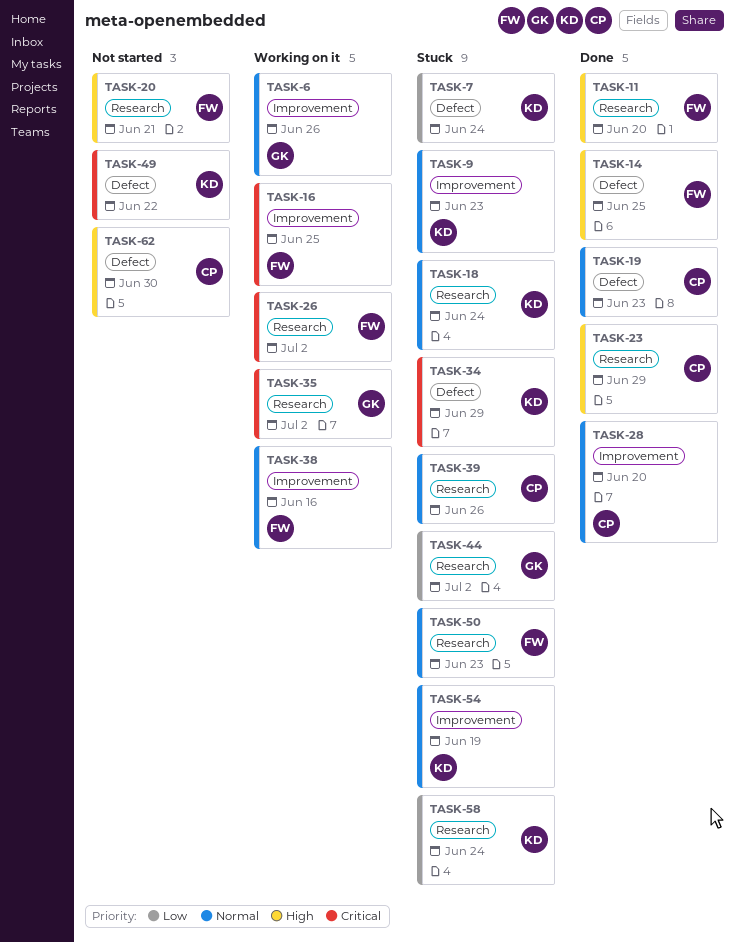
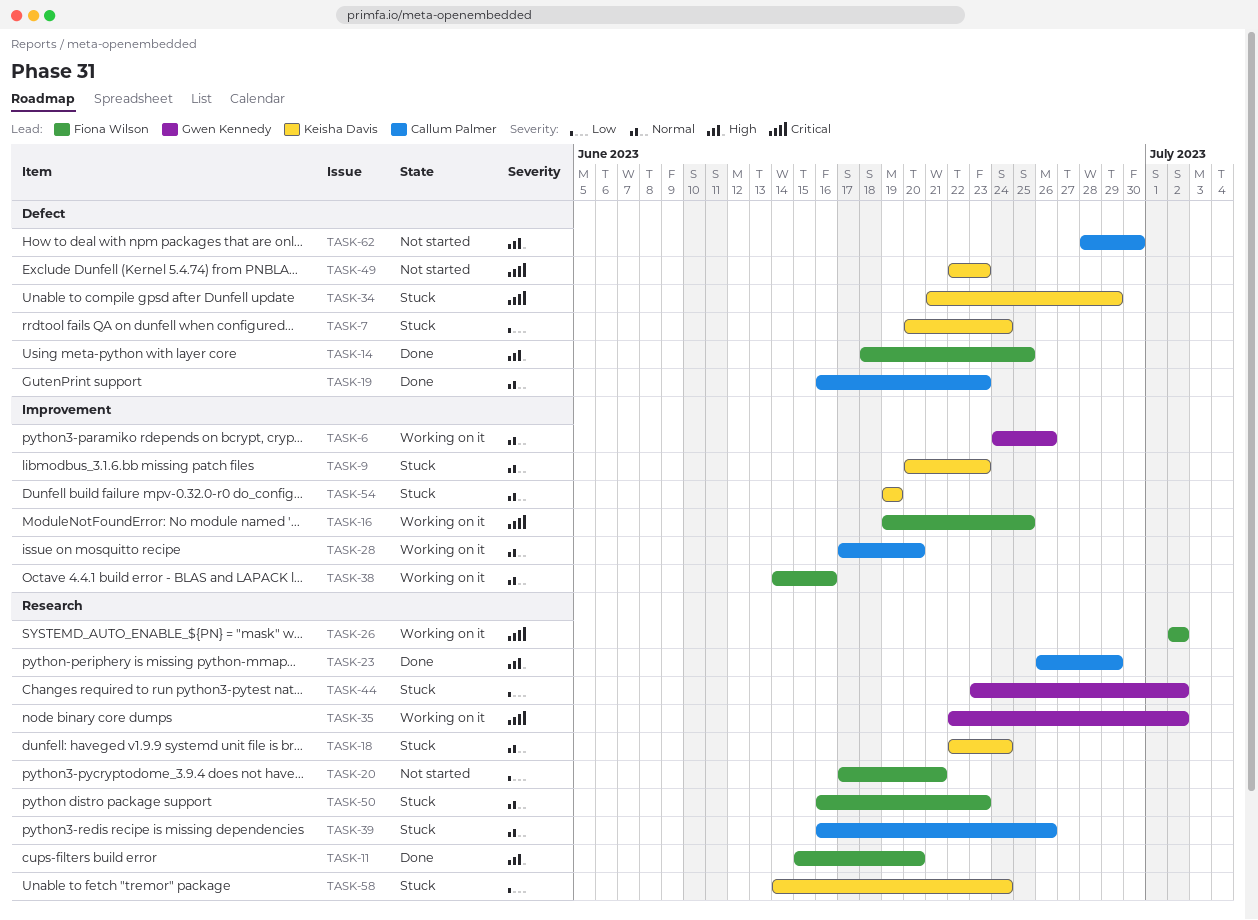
TASK-20, priority: High -> Low
TASK-28, status: Done -> Working on it
TASK-49, due: Jun 22 -> Jun 23

